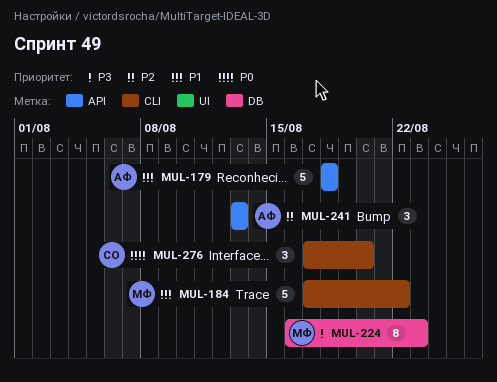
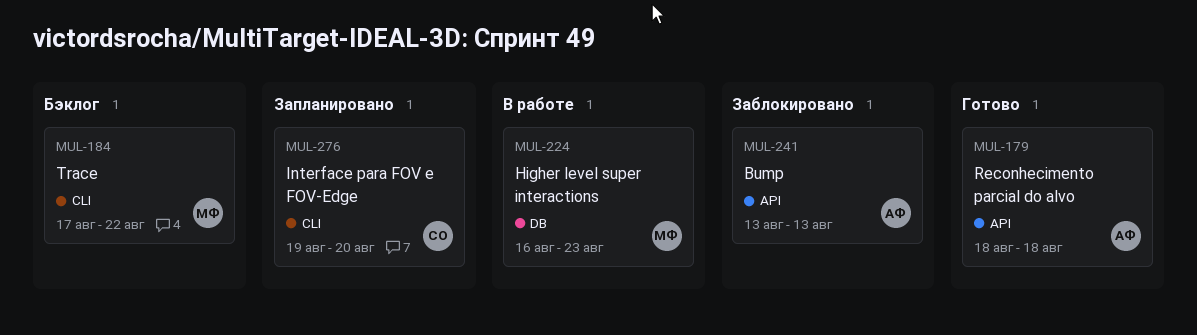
MUL-276, start: Aug 17 -> Aug 19

